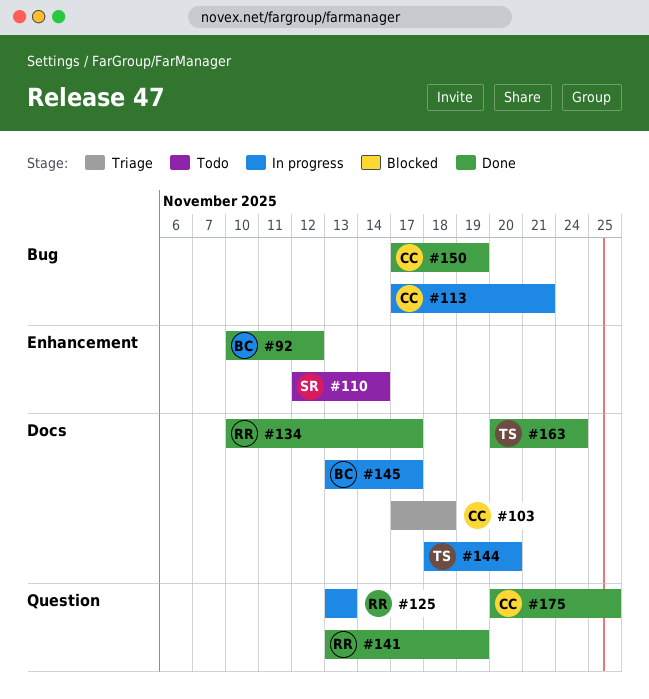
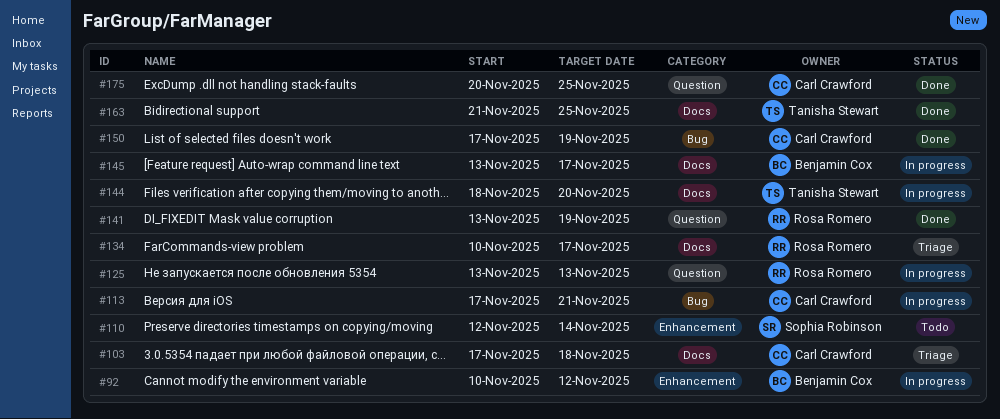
#92, status: Done -> In progress
#134, status: Done -> Triage
#163, start: Nov 20 -> Nov 21
#163, due: Nov 24 -> Nov 25

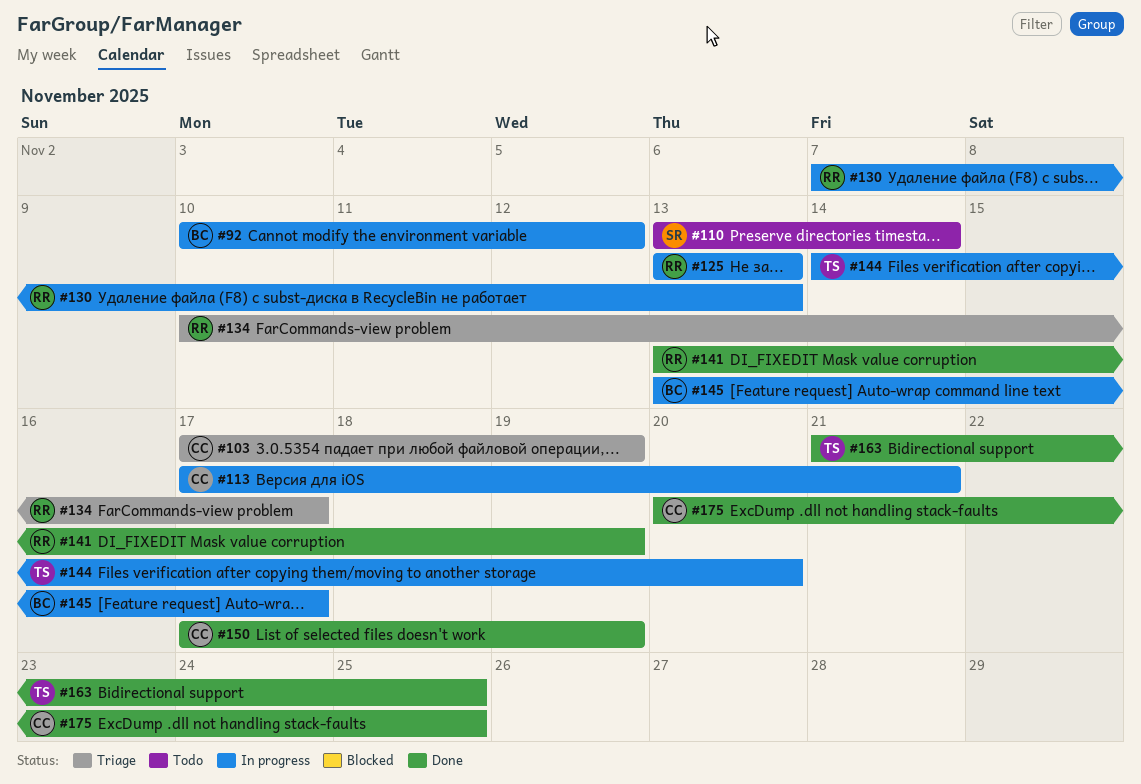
#103, due: Nov 18 -> Nov 19
#110, start: Nov 12 -> Nov 13
#130: none -> present
#144, start: Nov 18 -> Nov 14

